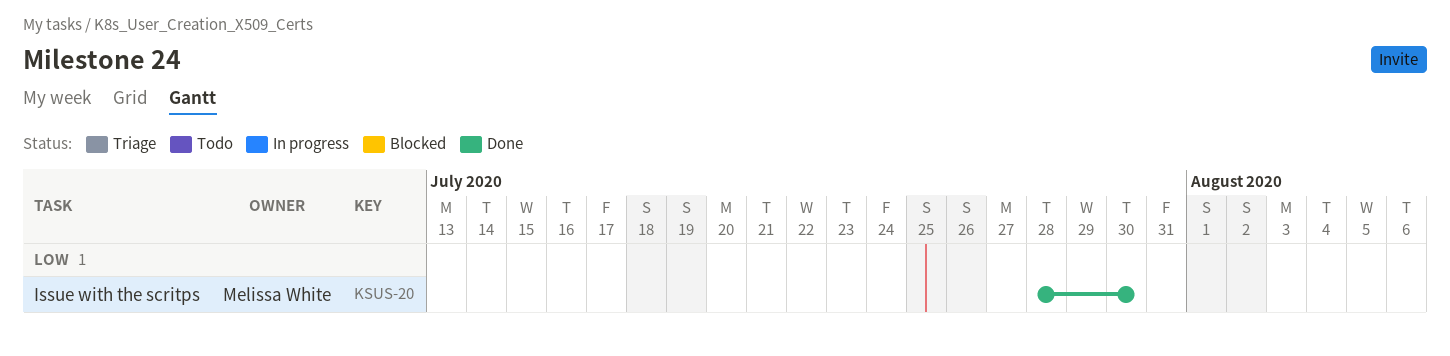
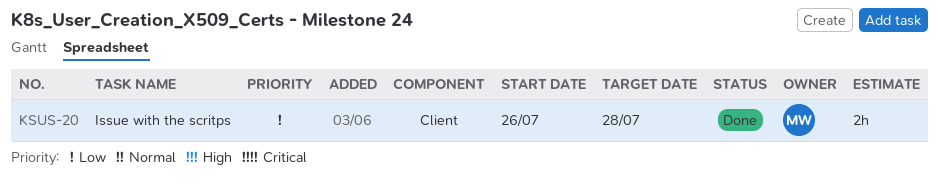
KSUS-20, start: Jul 28 -> Jul 26
KSUS-20, due: Jul 30 -> Jul 28

